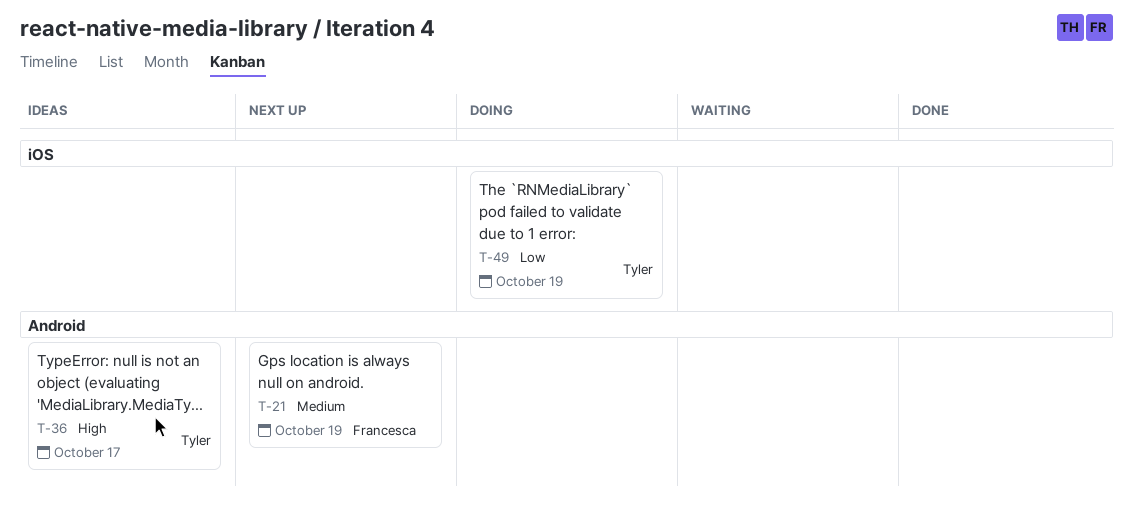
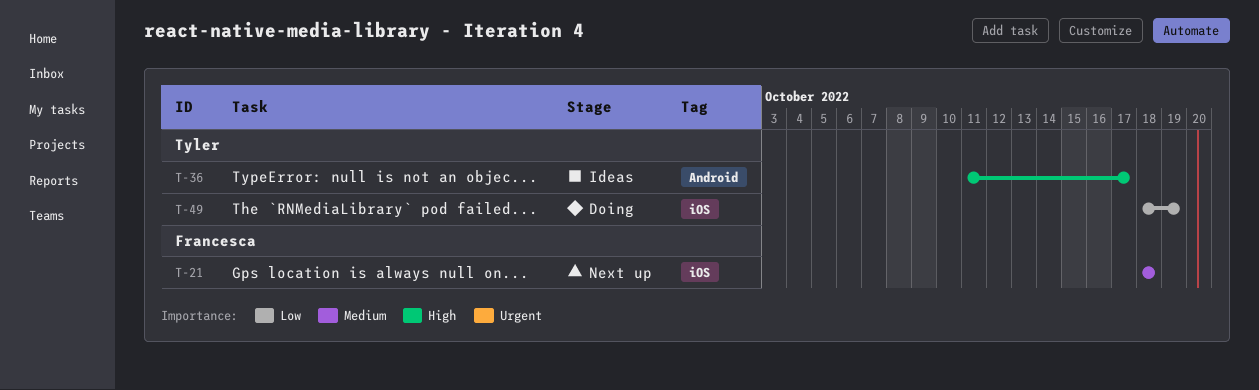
T-21, label: Android -> iOS
T-21, due: Oct 19 -> Oct 18

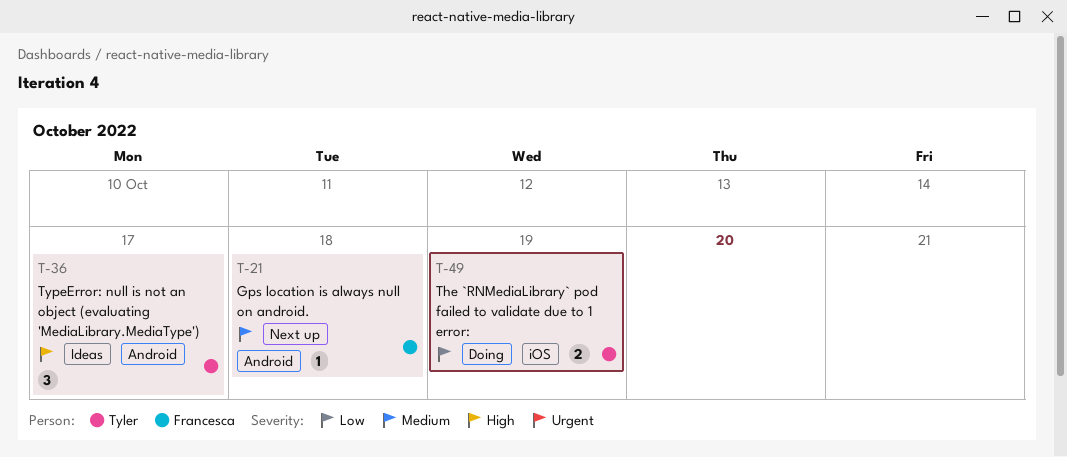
T-21, label: iOS -> Android

